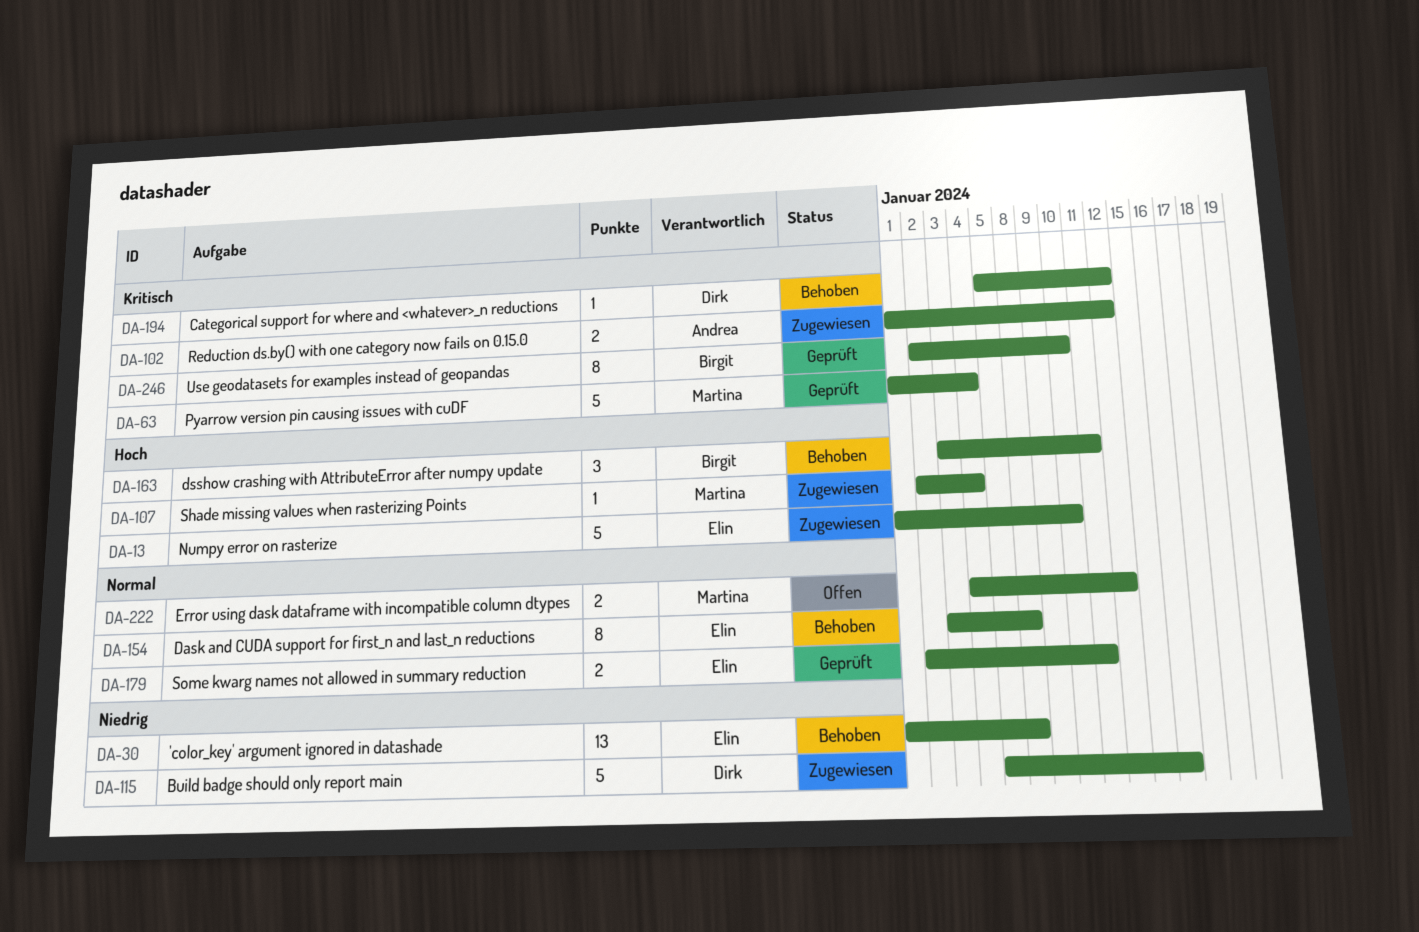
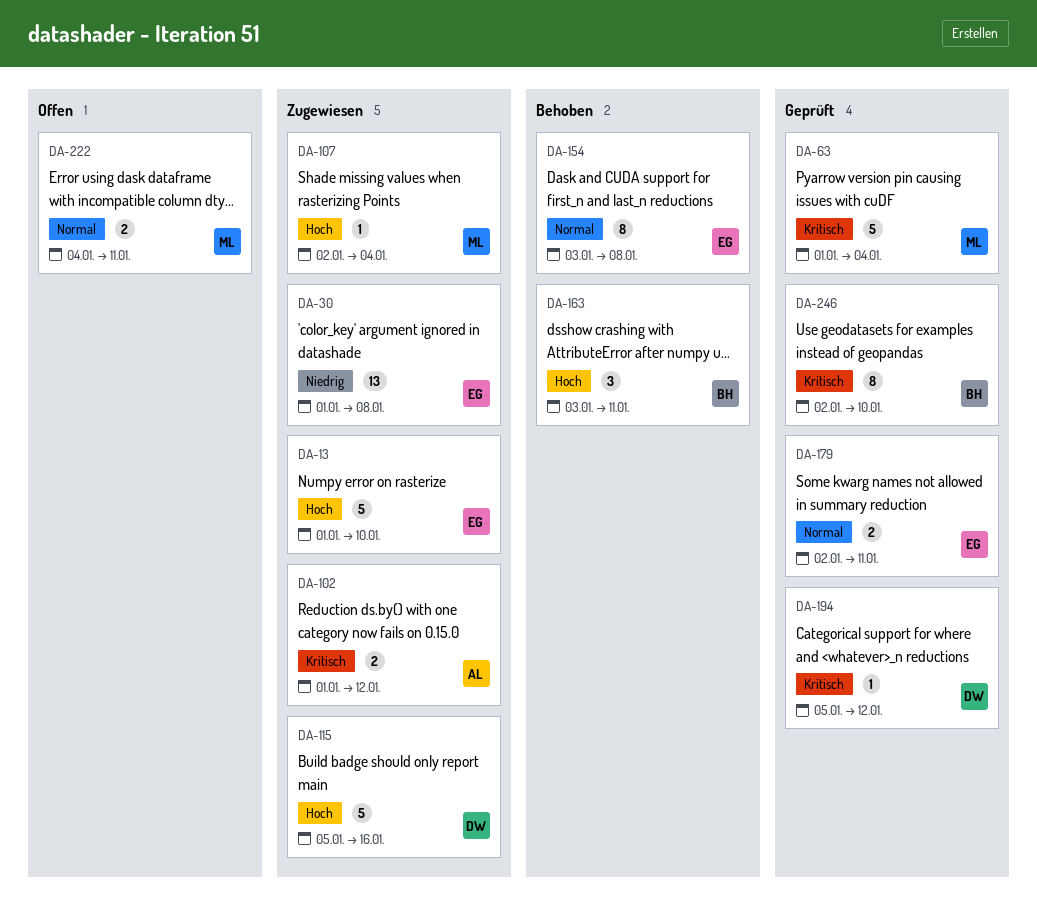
DA-30, status: Behoben -> Zugewiesen
DA-115, priority: Niedrig -> Hoch
DA-194, status: Behoben -> Geprüft
DA-222, due: Jan 12 -> Jan 11

